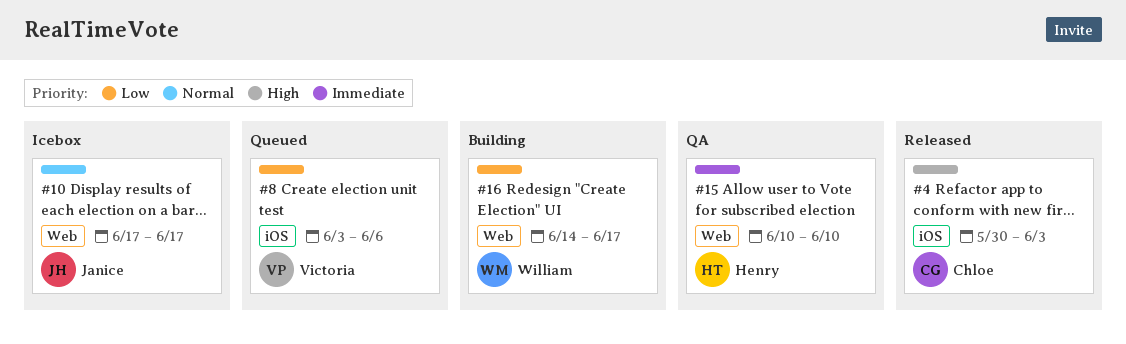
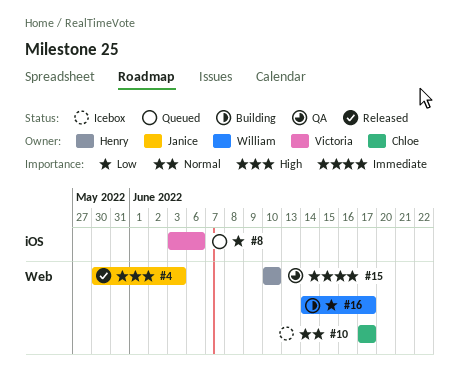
#4, owner: Chloe -> Janice
#4, label: iOS -> Web
#10, owner: Janice -> Chloe

